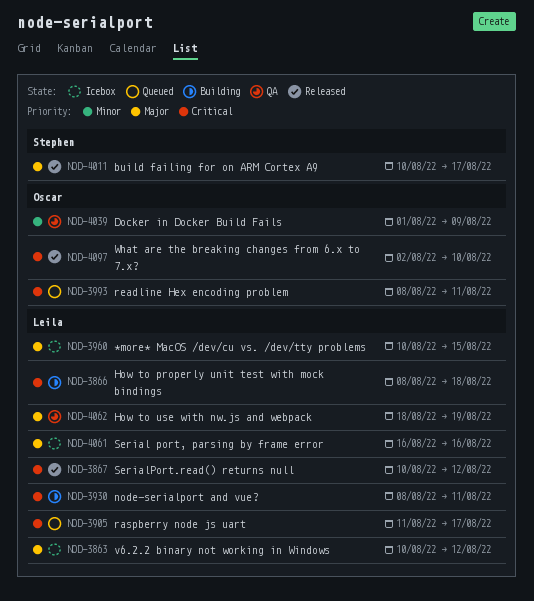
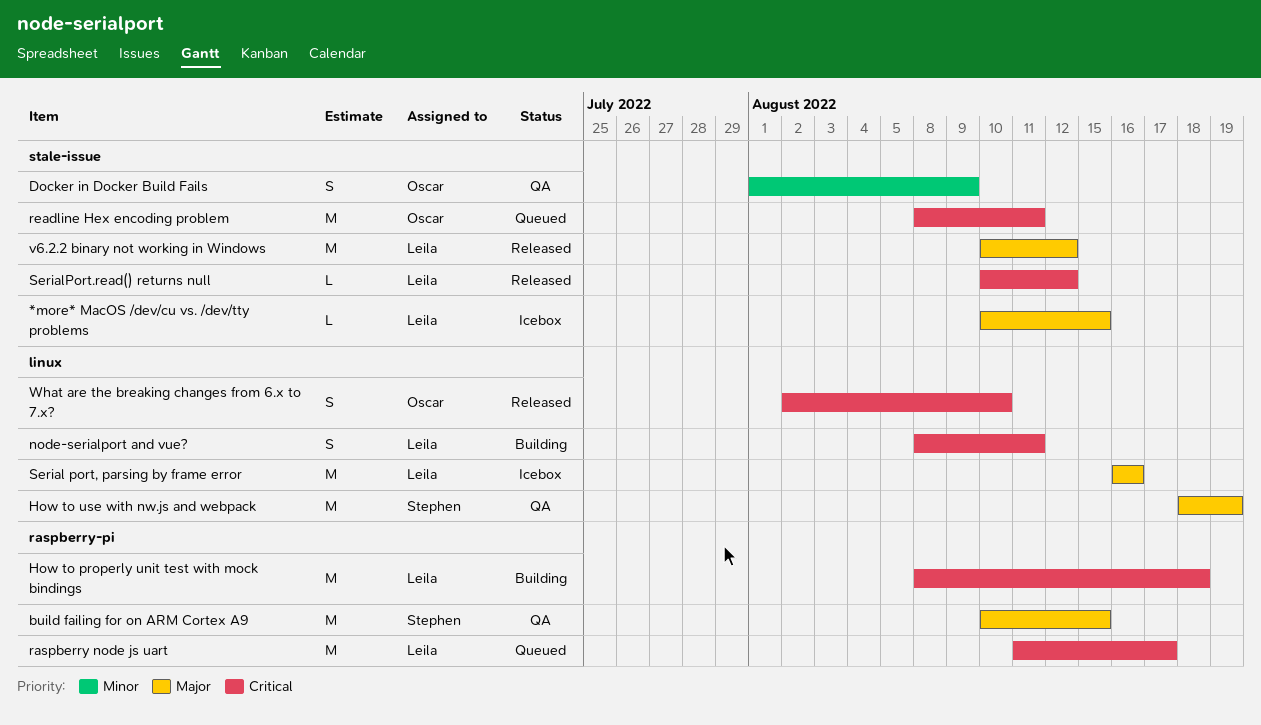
build failing for on ARM Cortex A9, status: Released -> QA
build failing for on ARM Cortex A9, due: Aug 17 -> Aug 15
How to use with nw.js and webpack, owner: Leila -> Stephen
v6.2.2 binary not working in Windows, status: Icebox -> Released

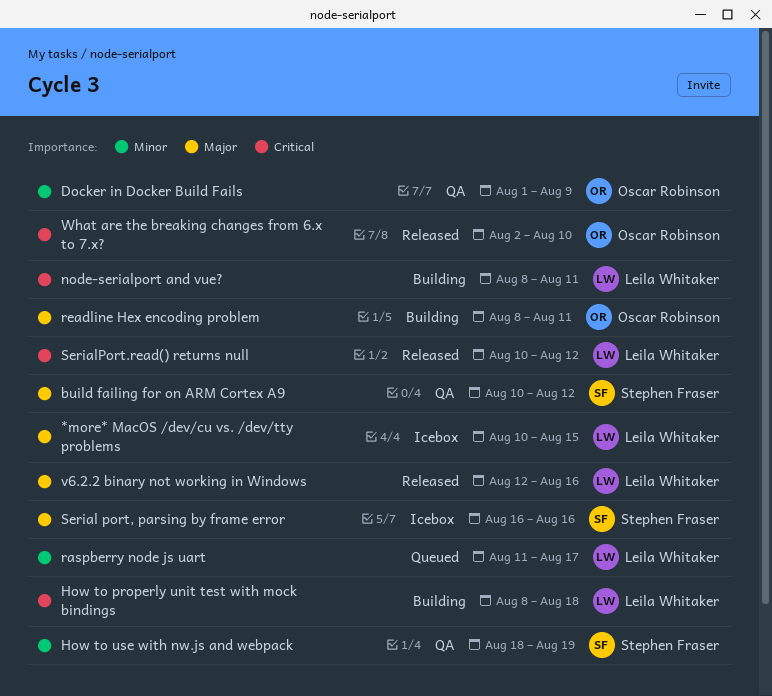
build failing for on ARM Cortex A9, due: Aug 15 -> Aug 12
How to use with nw.js and webpack, priority: Major -> Minor
raspberry node js uart, priority: Critical -> Minor
readline Hex encoding problem, status: Queued -> Building
readline Hex encoding problem, priority: Critical -> Major
Serial port, parsing by frame error, owner: Leila Whitaker -> Stephen Fraser
v6.2.2 binary not working in Windows, start: Aug 10 -> Aug 12
v6.2.2 binary not working in Windows, due: Aug 12 -> Aug 16

